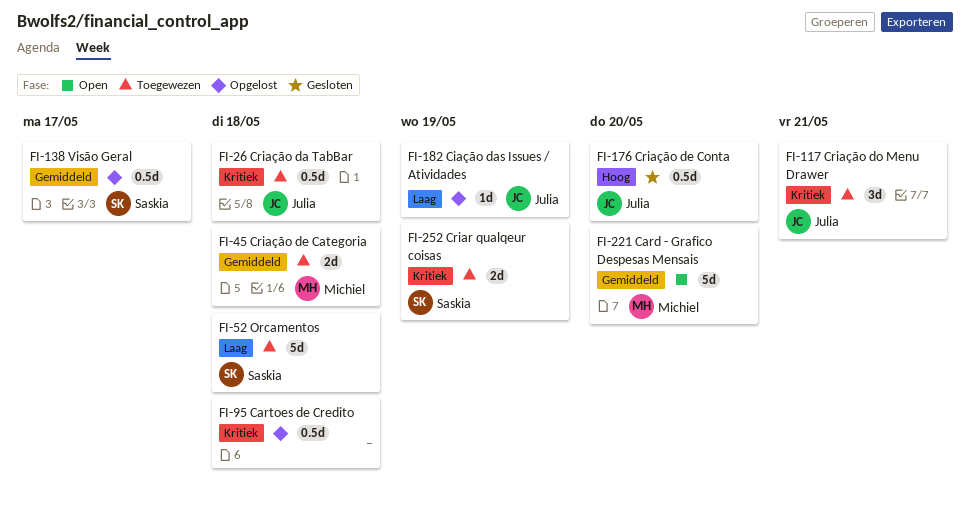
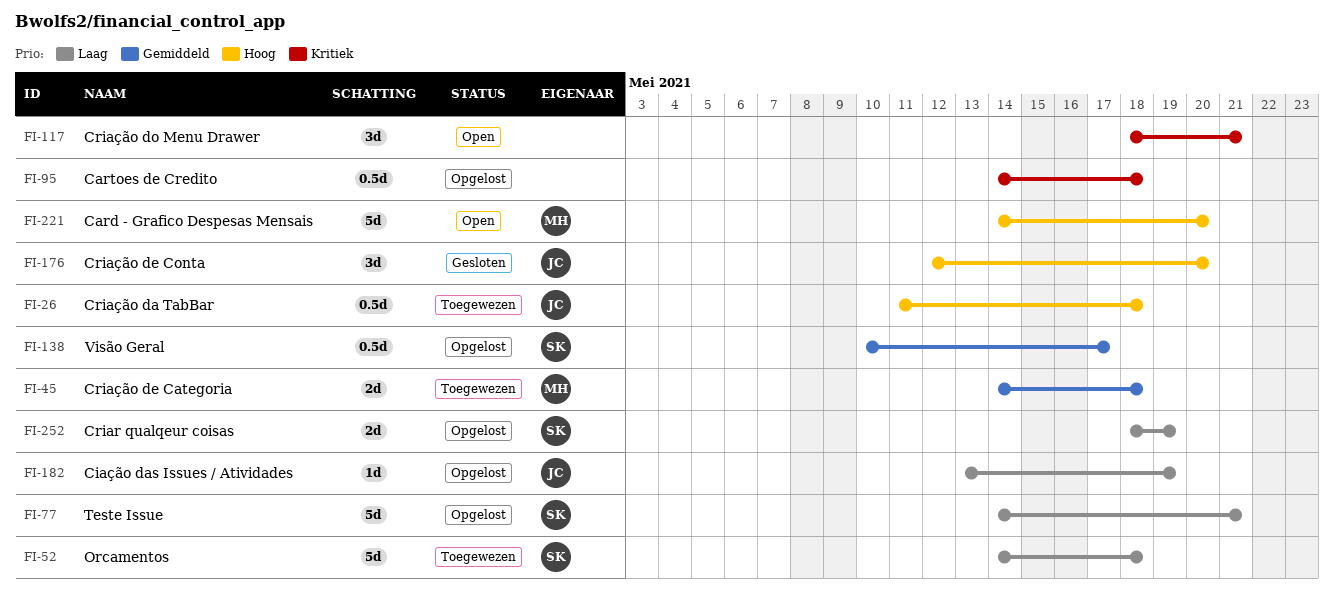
FI-26, priority: Kritiek -> Hoog
FI-77: none -> present
FI-117, status: Toegewezen -> Open
FI-117, owner: Julia -> none
FI-176, estimate: 0.5d -> 3d
FI-221, priority: Gemiddeld -> Hoog
FI-252, status: Toegewezen -> Opgelost
FI-252, priority: Kritiek -> Laag

